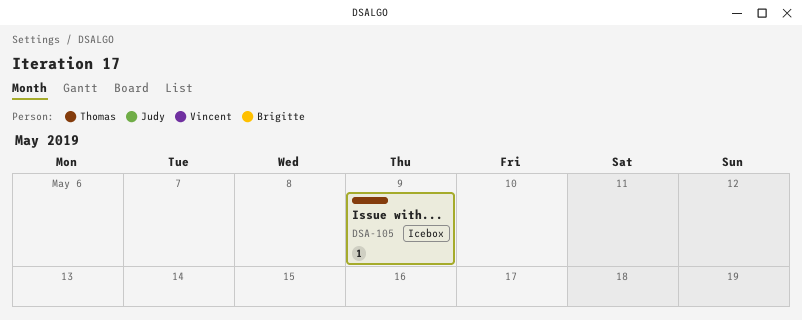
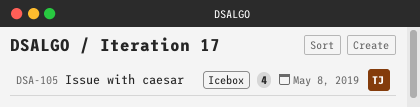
DSA-105, estimate: 1 -> 4
DSA-105, due: May 9 -> May 8

